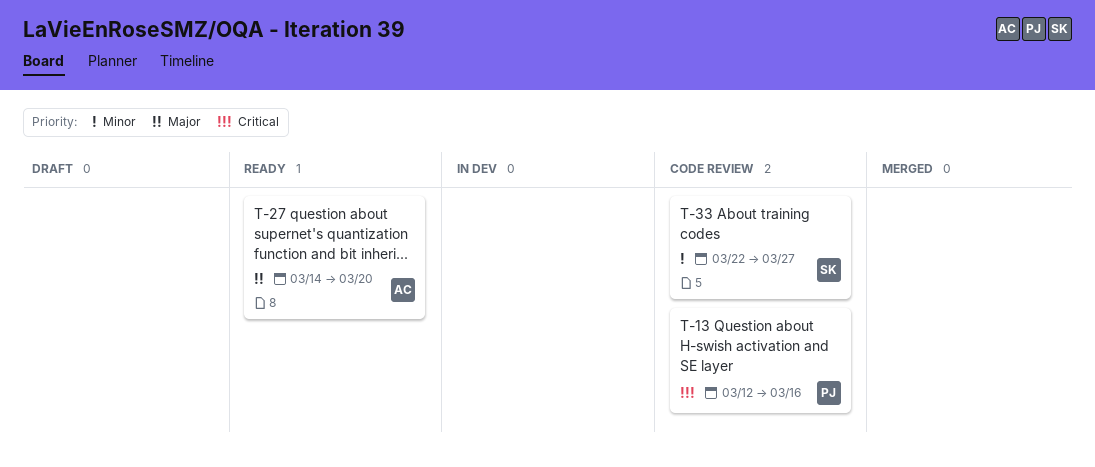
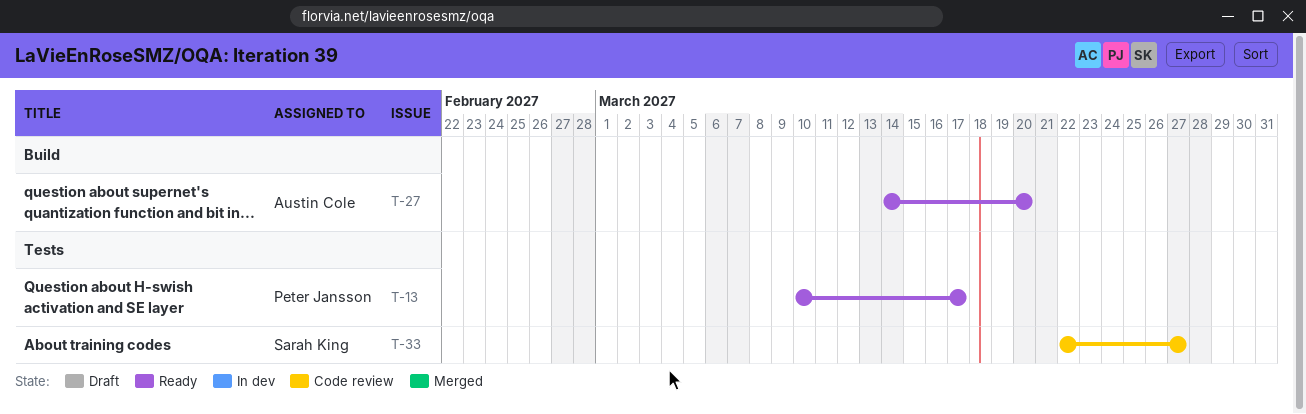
T-13, status: Code review -> Ready
T-13, start: Mar 12 -> Mar 10
T-13, due: Mar 16 -> Mar 17

